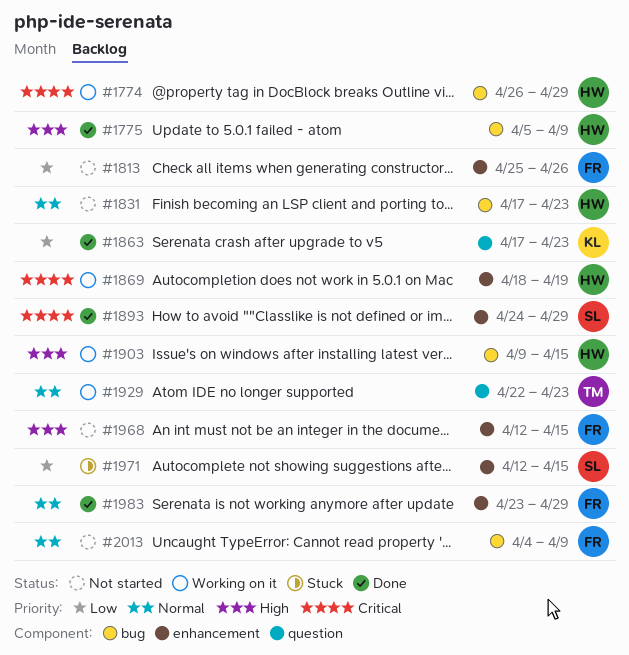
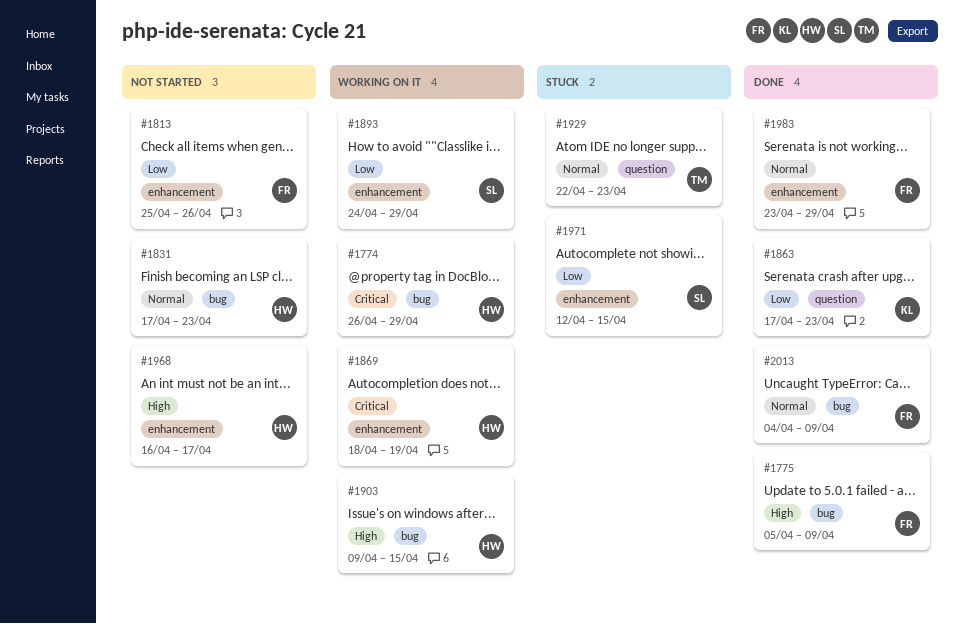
#1775, owner: HW -> FR
#1893, status: Done -> Working on it
#1893, priority: Critical -> Low
#1929, status: Working on it -> Stuck
#1968, owner: FR -> HW
#1968, start: Apr 12 -> Apr 16
#1968, due: Apr 15 -> Apr 17
#2013, status: Not started -> Done

